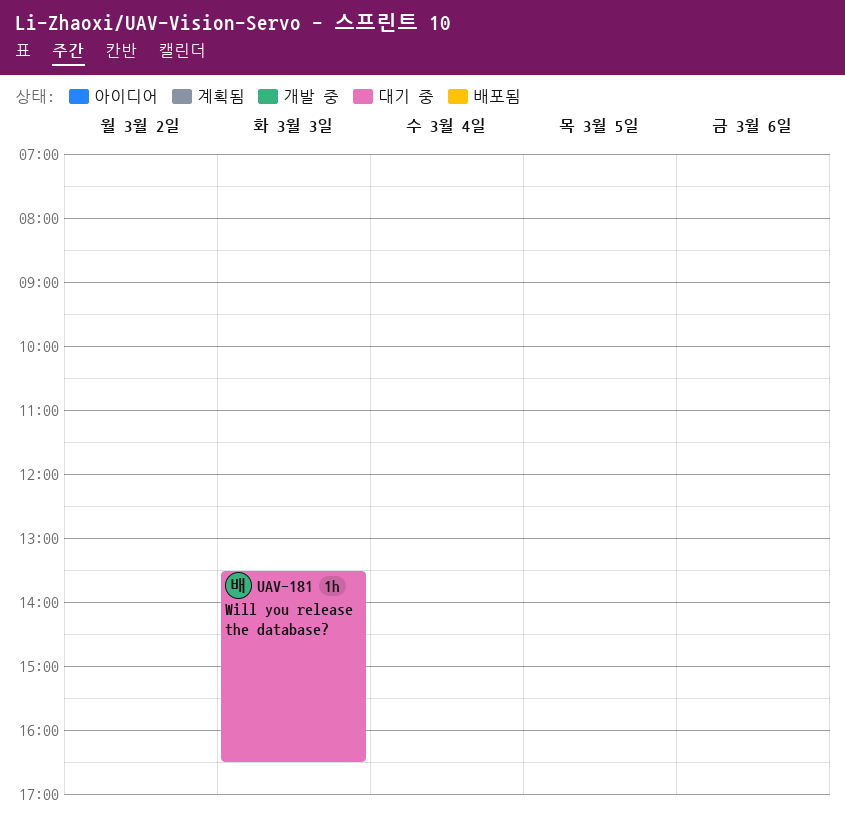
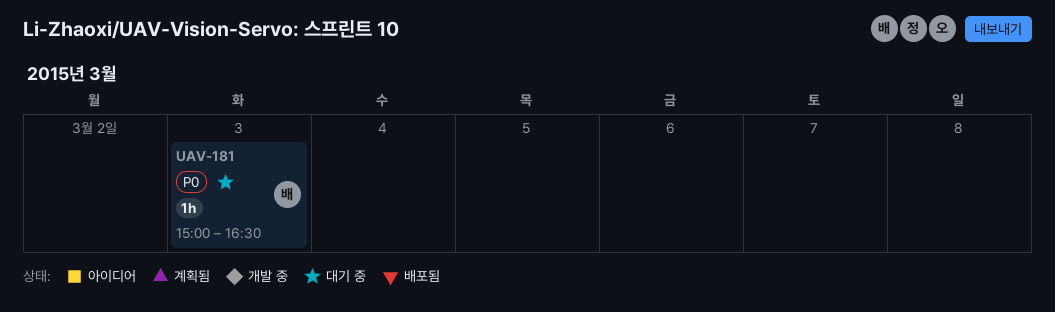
UAV-181, begins: 13:30 -> 15:00

